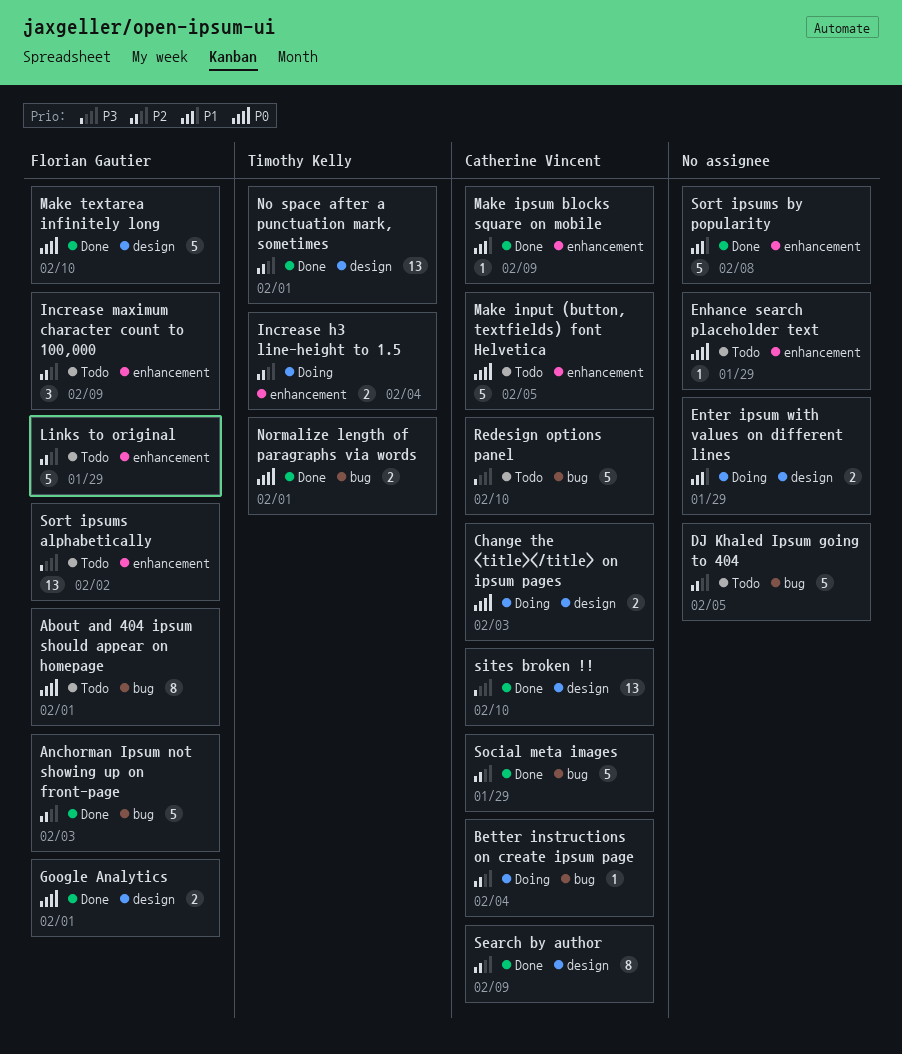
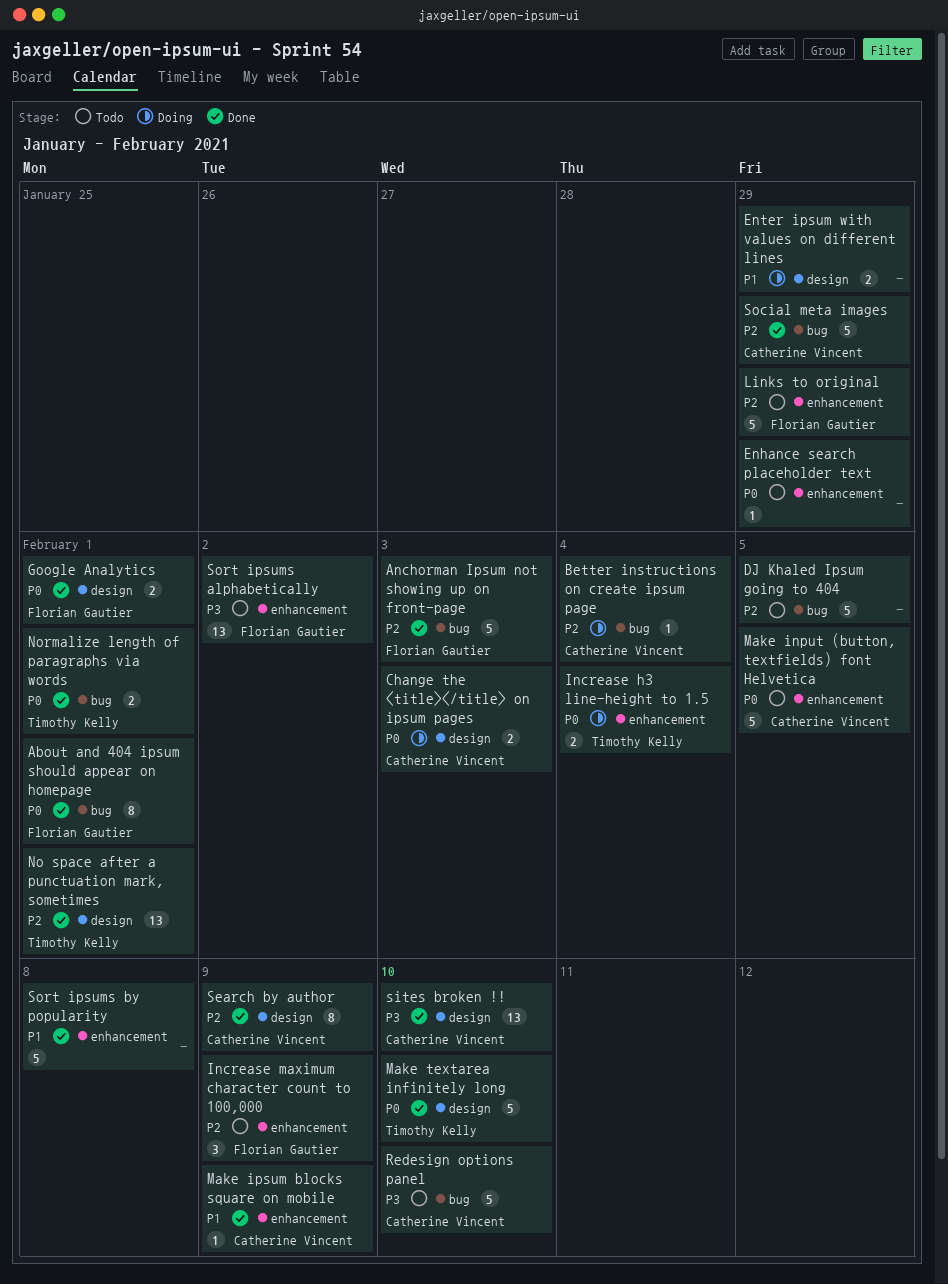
About and 404 ipsum should appear on homepage, status: Todo -> Done
Increase h3 line-height to 1.5, priority: P2 -> P0
Make textarea infinitely long, owner: Florian Gautier -> Timothy Kelly

